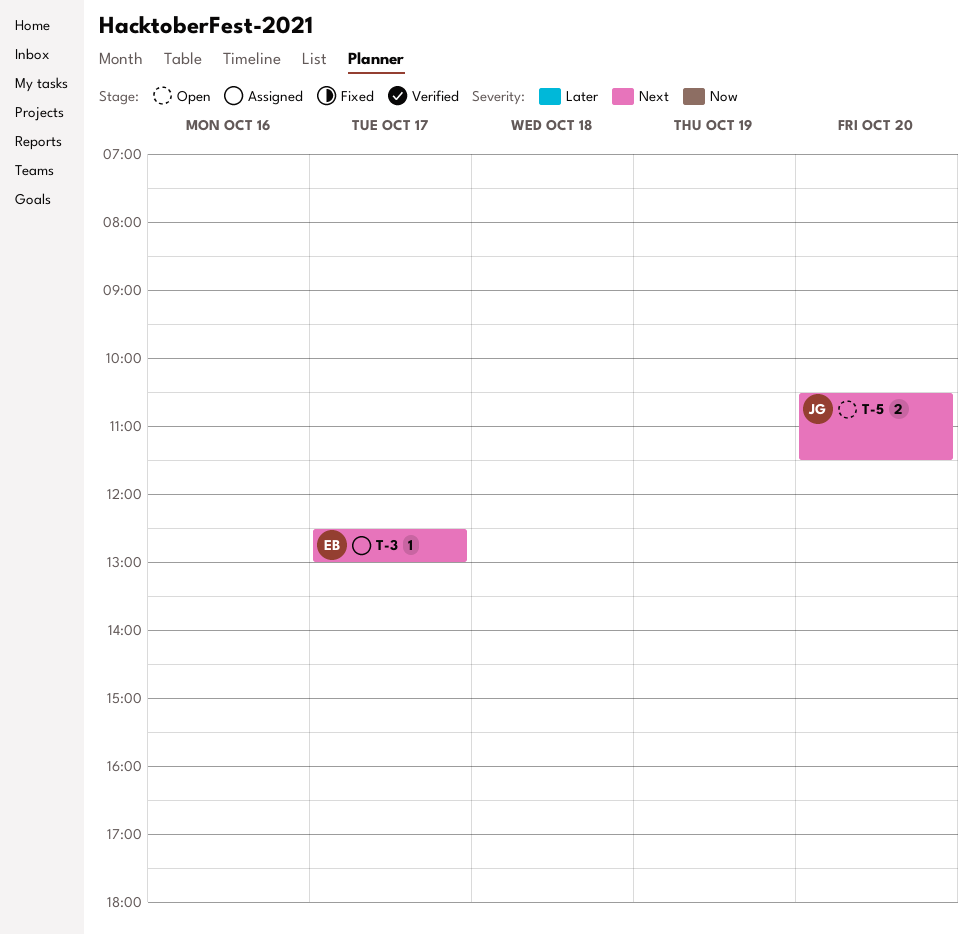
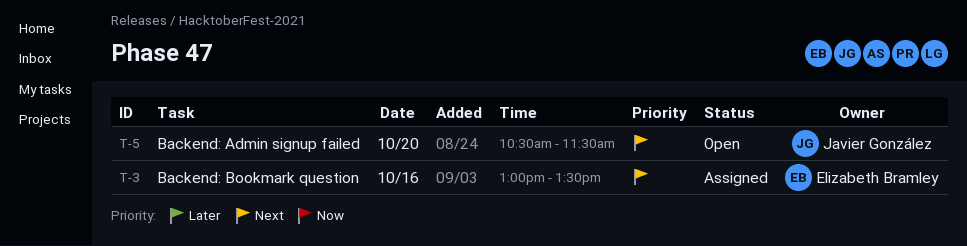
T-3, day: Oct 17 -> Oct 16
T-3, begins: 12:30 -> 13:00
T-3, ends: 13:00 -> 13:30

